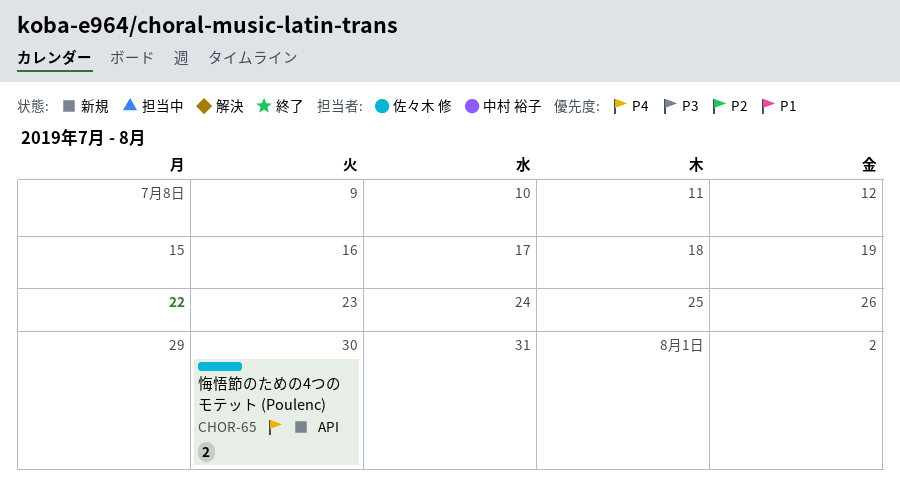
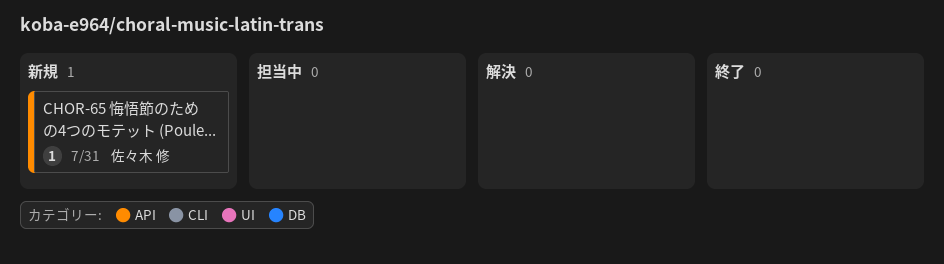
CHOR-65, estimate: 2 -> 1
CHOR-65, due: Jul 30 -> Jul 31

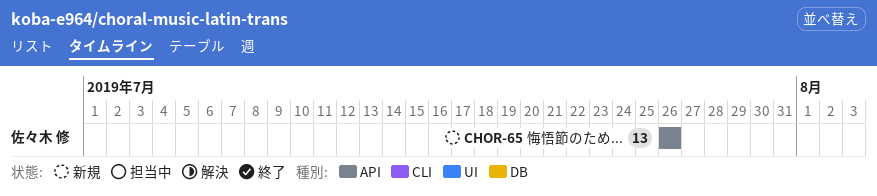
CHOR-65, estimate: 1 -> 13
CHOR-65, due: Jul 31 -> Jul 26

